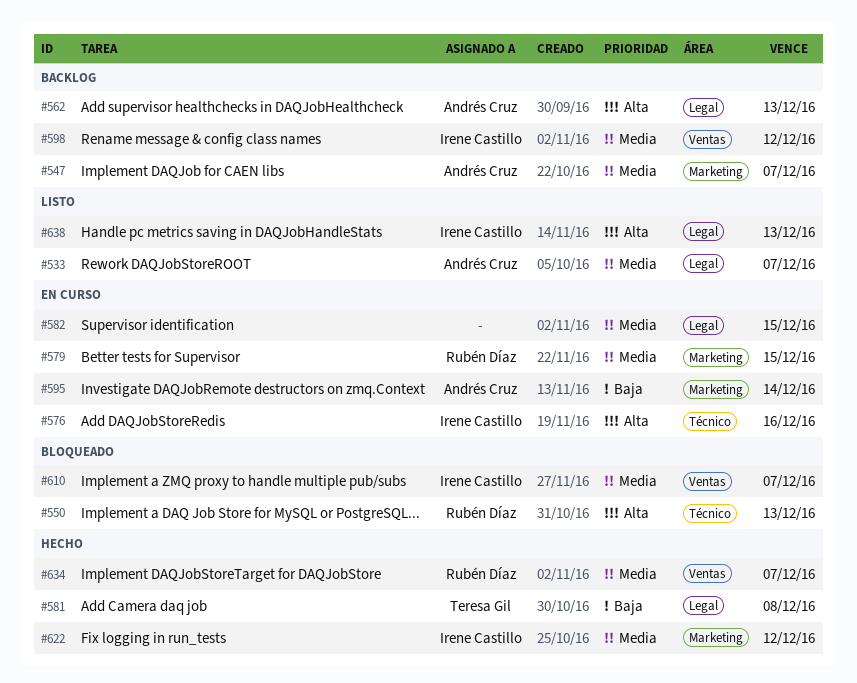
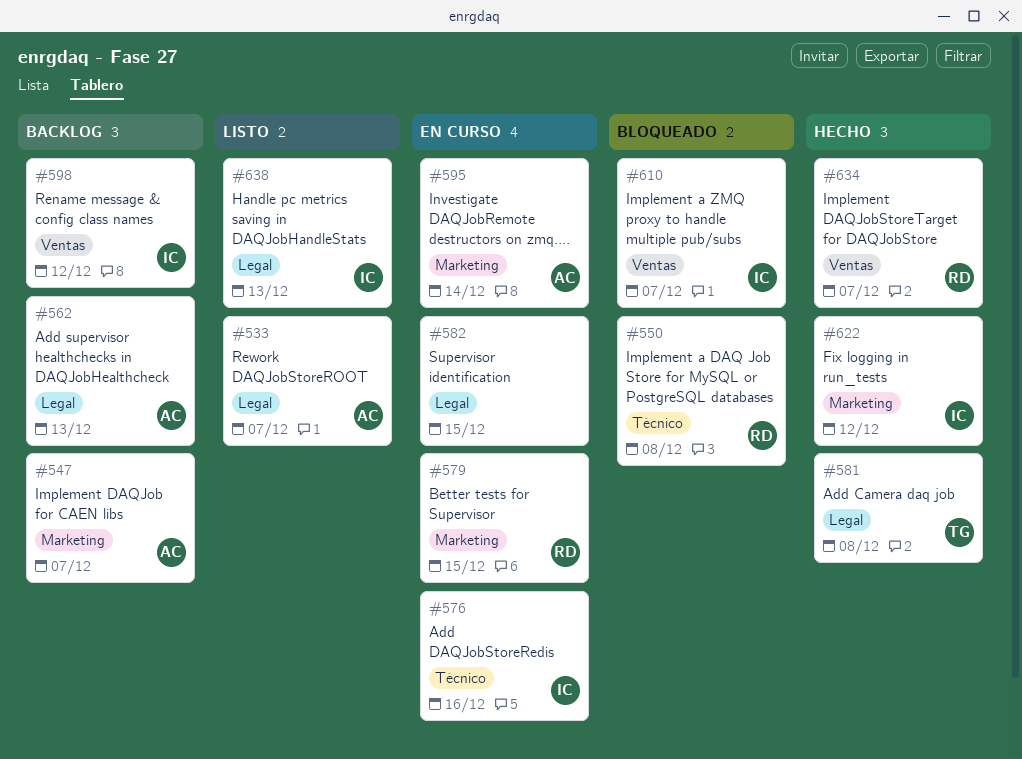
#550, due: Dec 13 -> Dec 8

